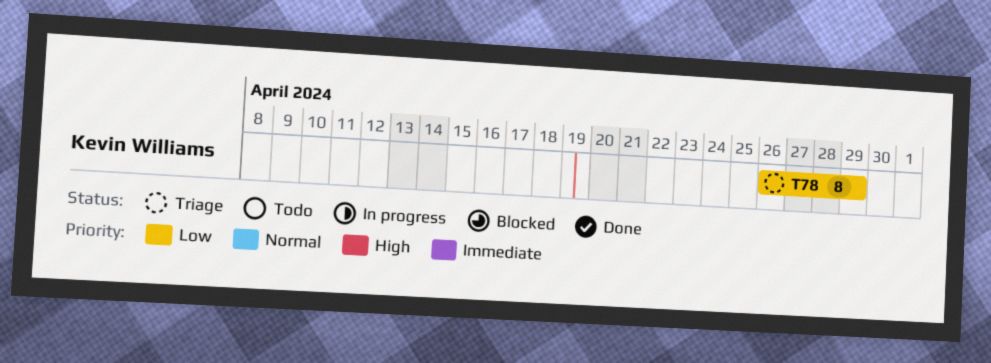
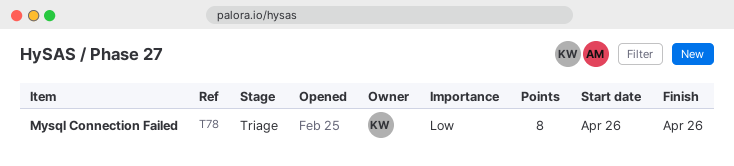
T78, due: Apr 29 -> Apr 26

